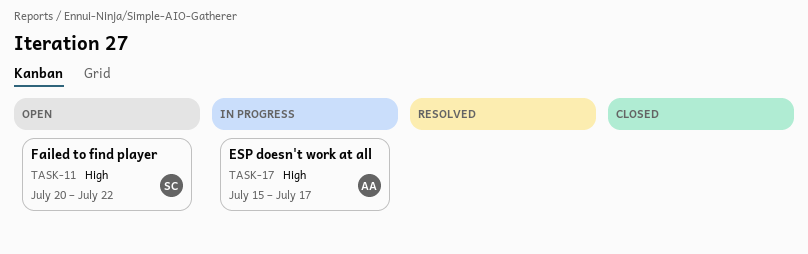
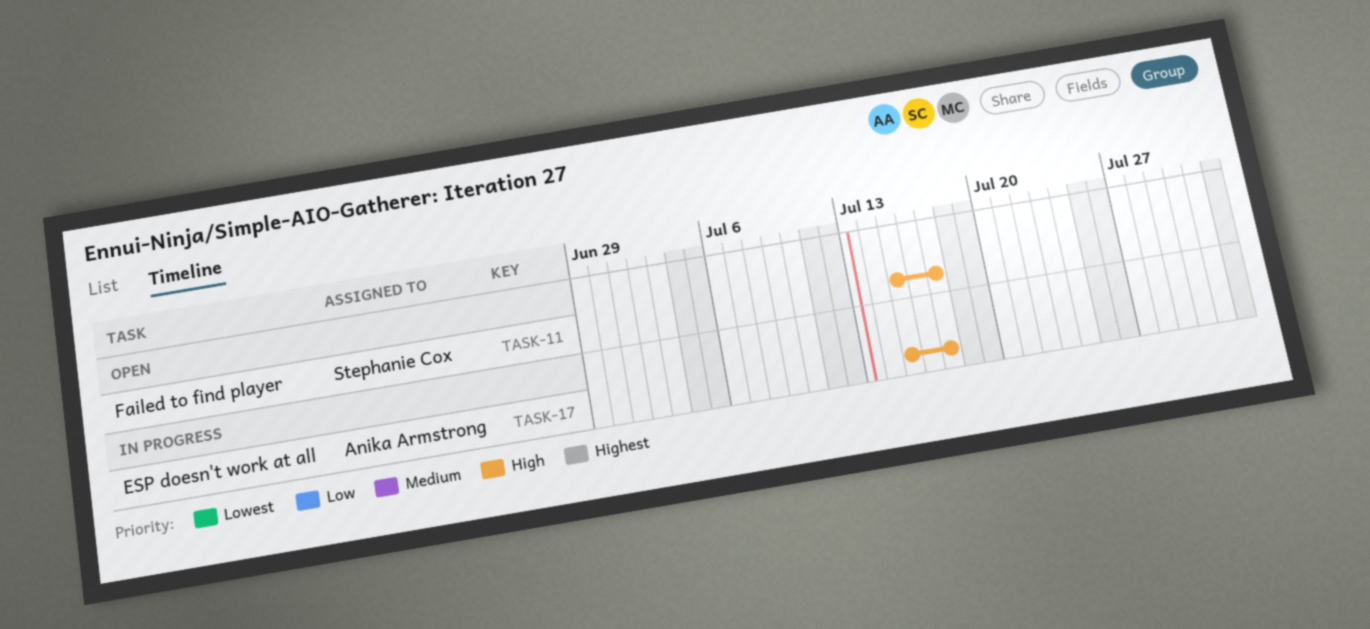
TASK-11, start: Jul 20 -> Jul 15
TASK-11, due: Jul 22 -> Jul 17

